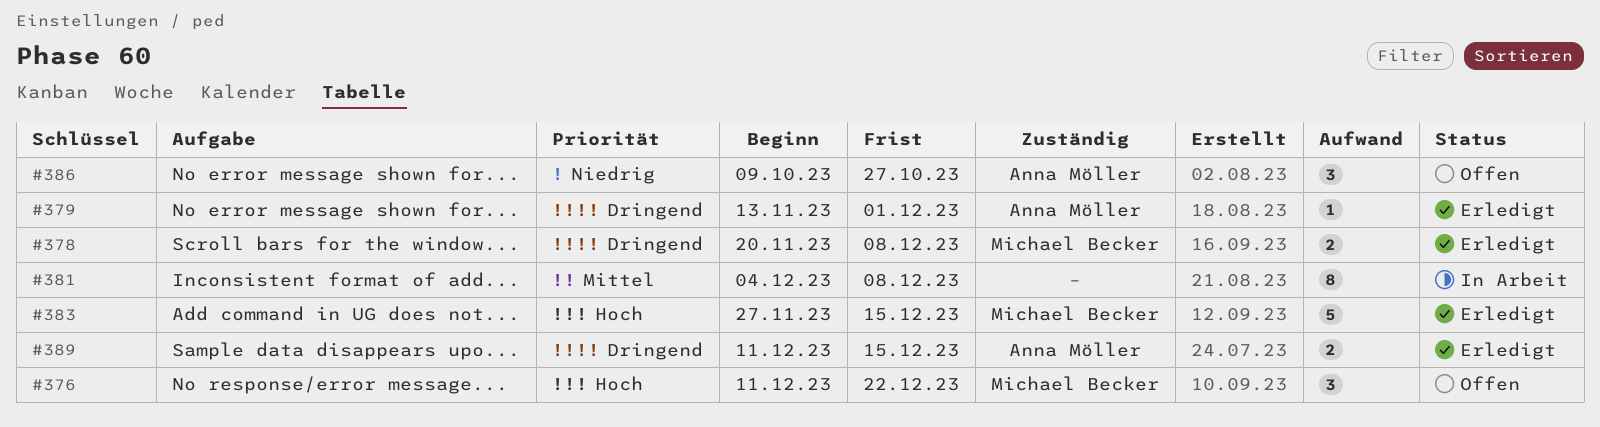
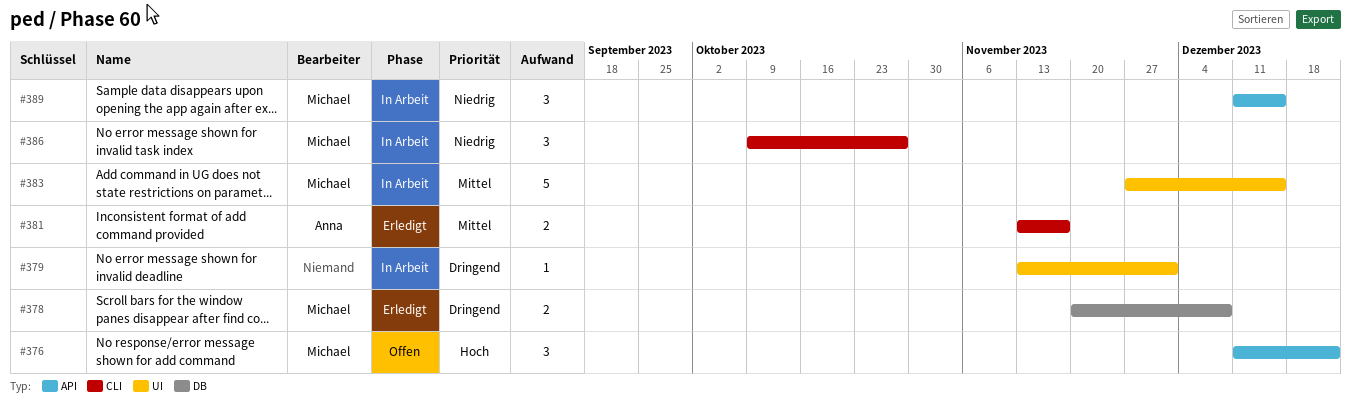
#379, status: Erledigt -> In Arbeit
#379, owner: Anna Möller -> none
#381, status: In Arbeit -> Erledigt
#381, owner: none -> Anna Möller
#381, estimate: 8 -> 2
#381, start: Dec 4 -> Nov 13
#381, due: Dec 8 -> Nov 17
#383, status: Erledigt -> In Arbeit
#383, priority: Hoch -> Mittel
#386, status: Offen -> In Arbeit
#386, owner: Anna Möller -> Michael Becker
#389, status: Erledigt -> In Arbeit
#389, owner: Anna Möller -> Michael Becker
#389, priority: Dringend -> Niedrig
#389, estimate: 2 -> 3

